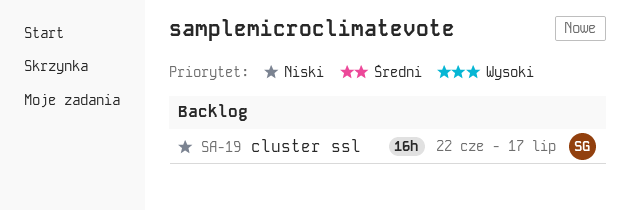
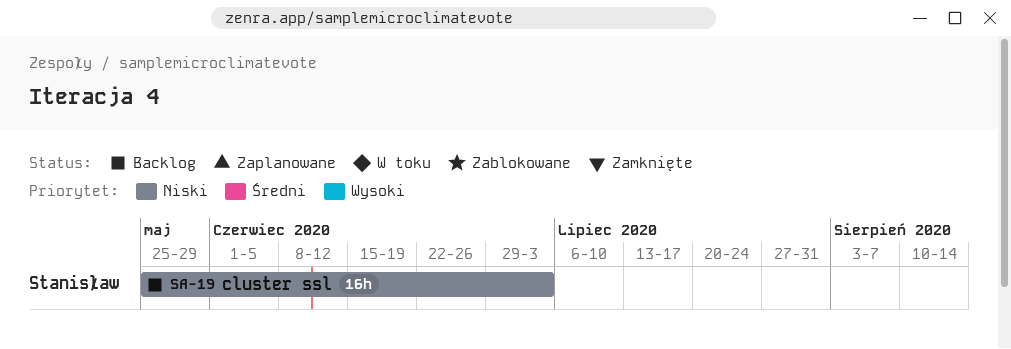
SA-19, start: Jun 22 -> May 25
SA-19, due: Jul 17 -> Jul 3

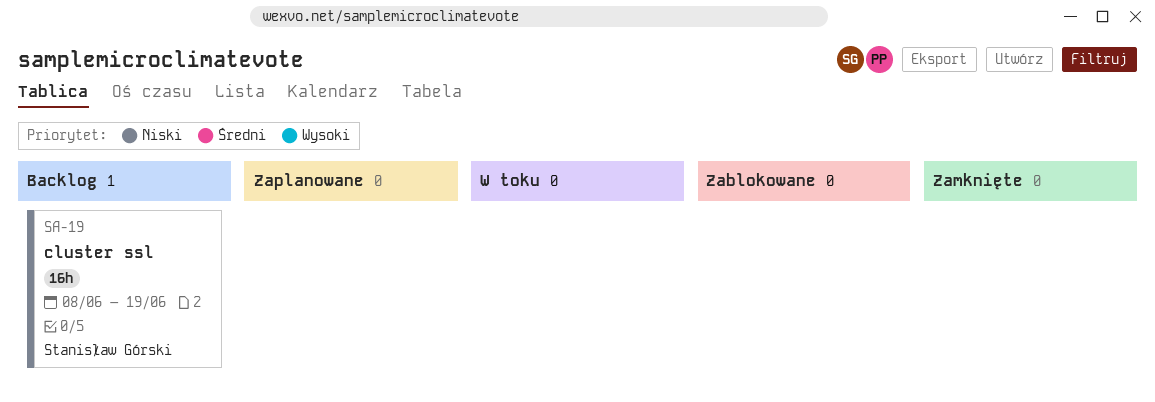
SA-19, start: May 25 -> Jun 8
SA-19, due: Jul 3 -> Jun 19

